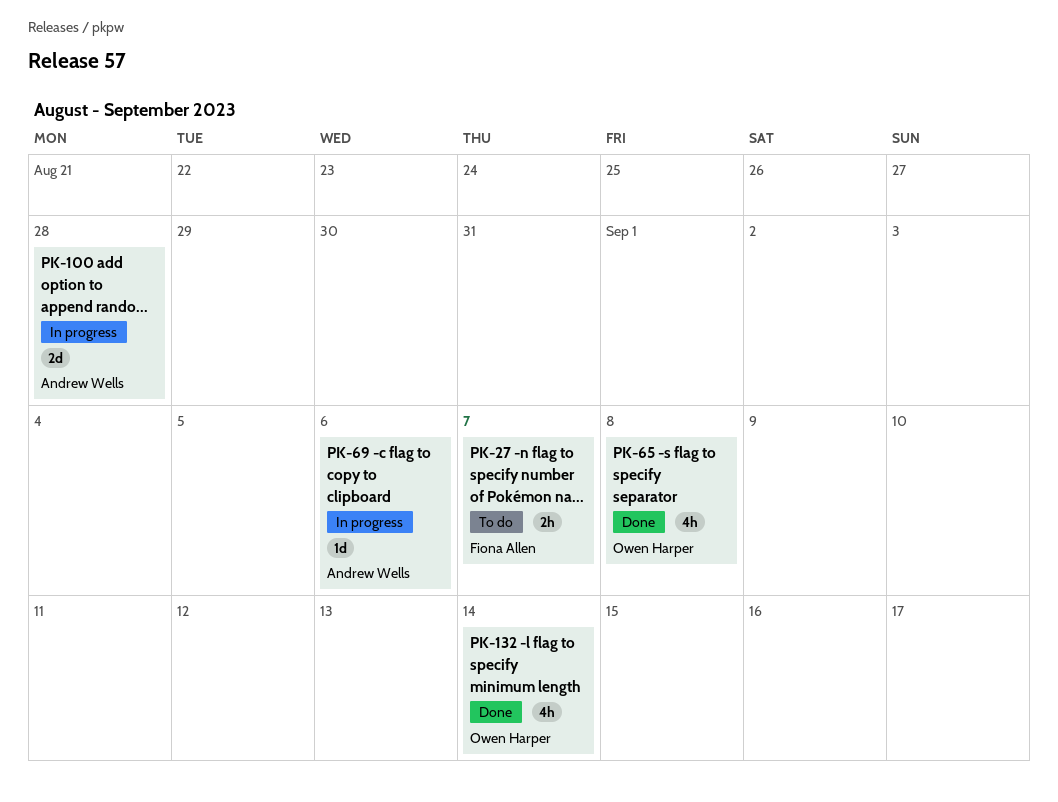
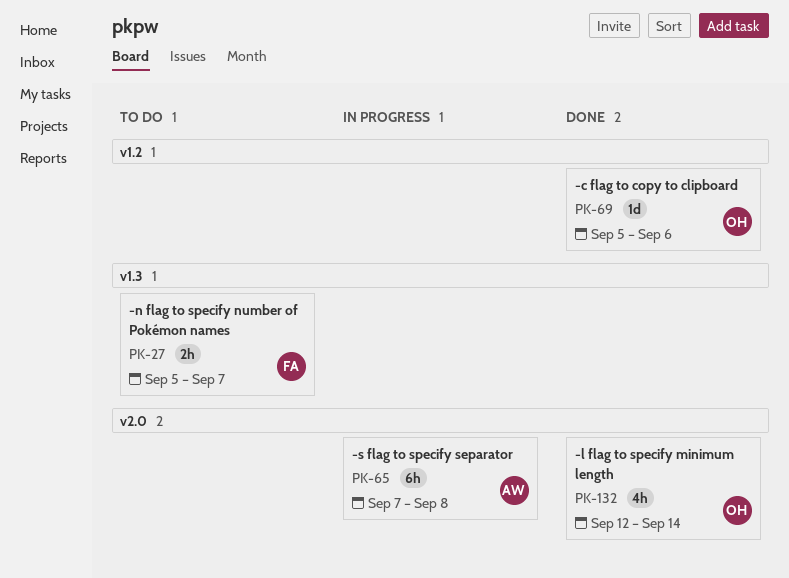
PK-65, status: Done -> In progress
PK-65, owner: Owen Harper -> Andrew Wells
PK-65, estimate: 4h -> 6h
PK-69, status: In progress -> Done
PK-69, owner: Andrew Wells -> Owen Harper
PK-100: present -> none

